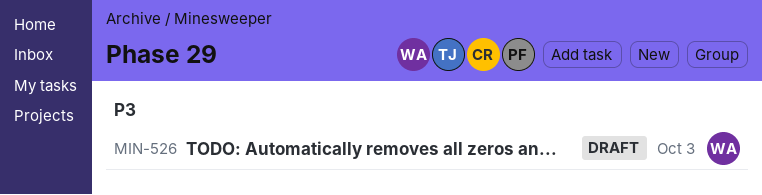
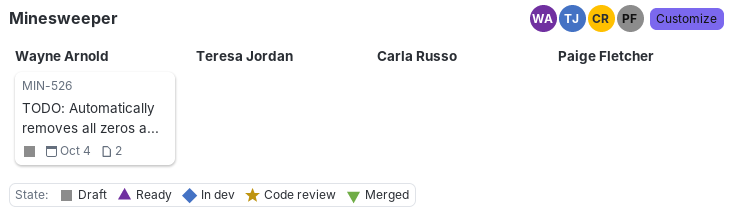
MIN-526, due: Oct 3 -> Oct 4

